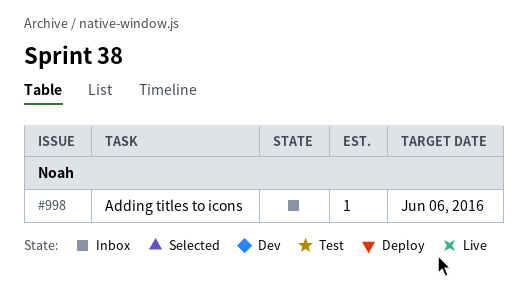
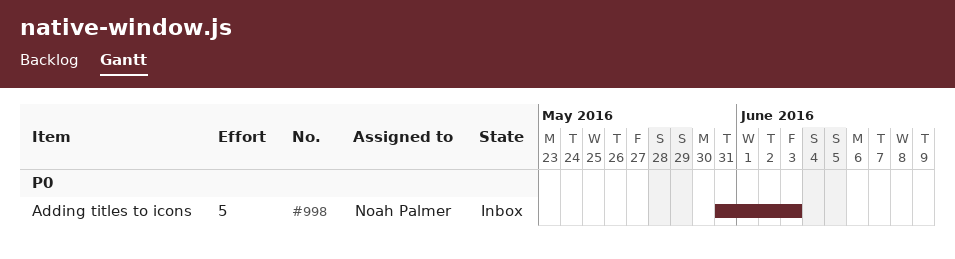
#998, estimate: 1 -> 5
#998, due: Jun 6 -> Jun 3

